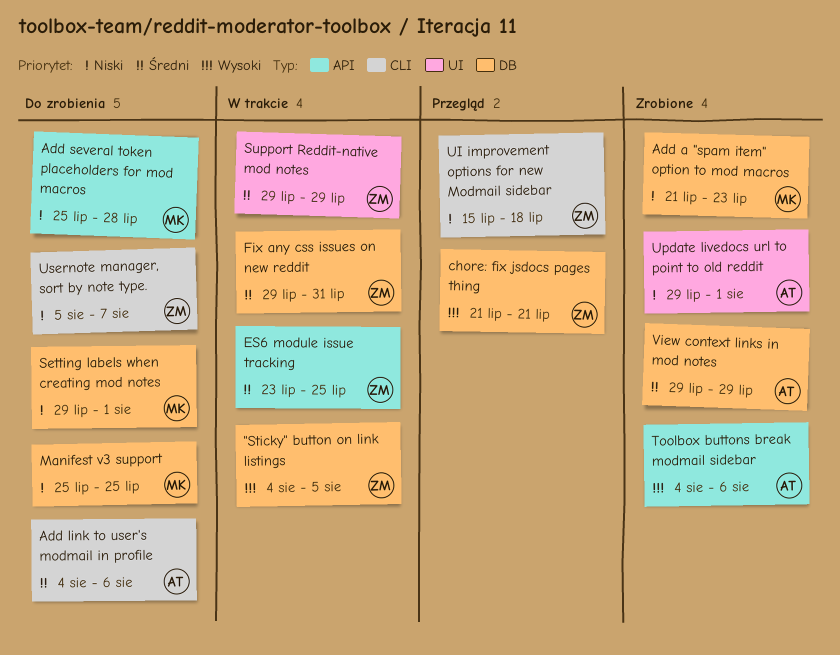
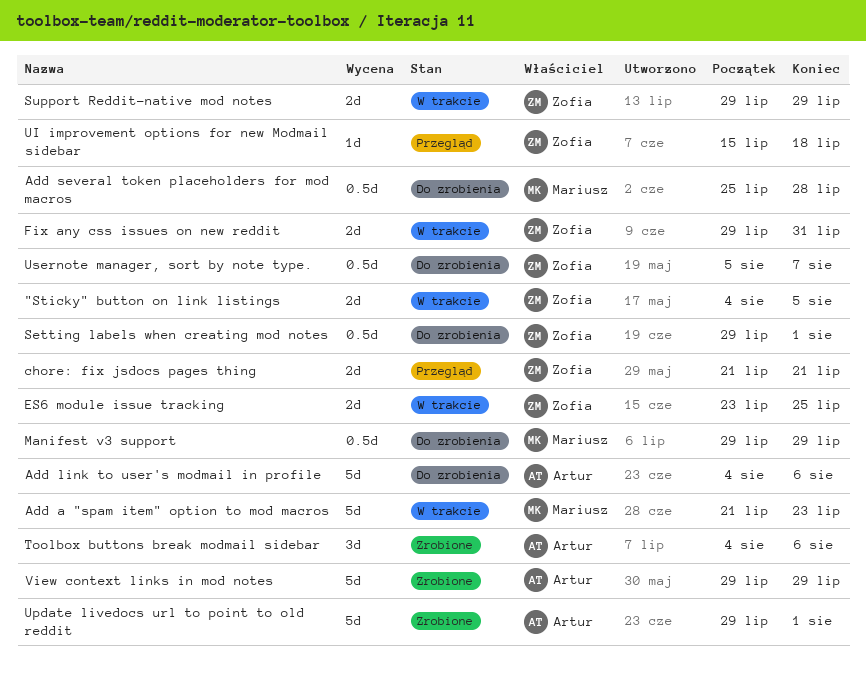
Add a "spam item" option to mod macros, status: Zrobione -> W trakcie
Manifest v3 support, start: Jul 25 -> Jul 29
Manifest v3 support, due: Jul 25 -> Jul 29
Setting labels when creating mod notes, owner: Mariusz -> Zofia

